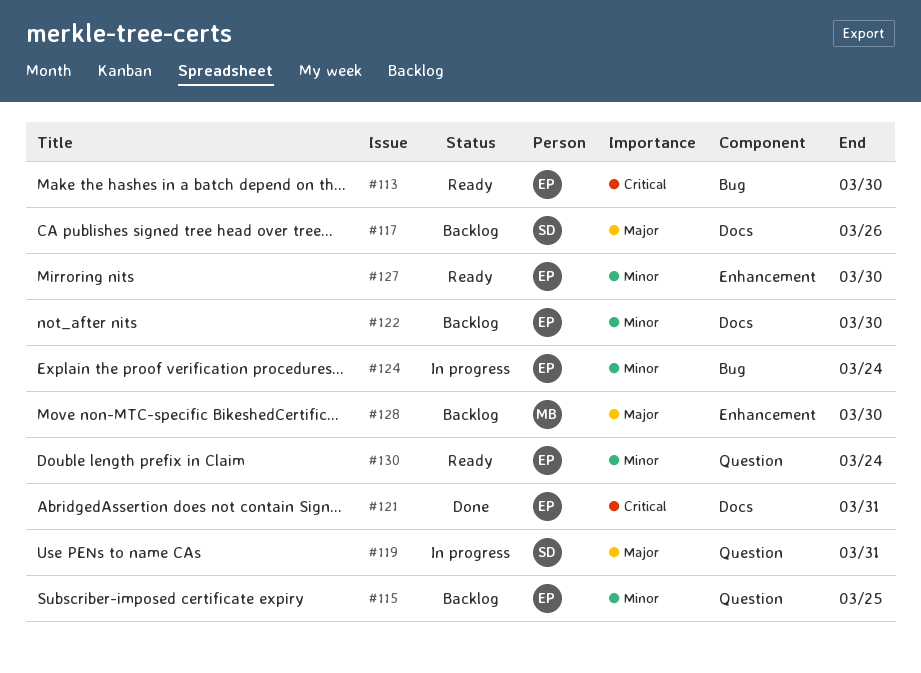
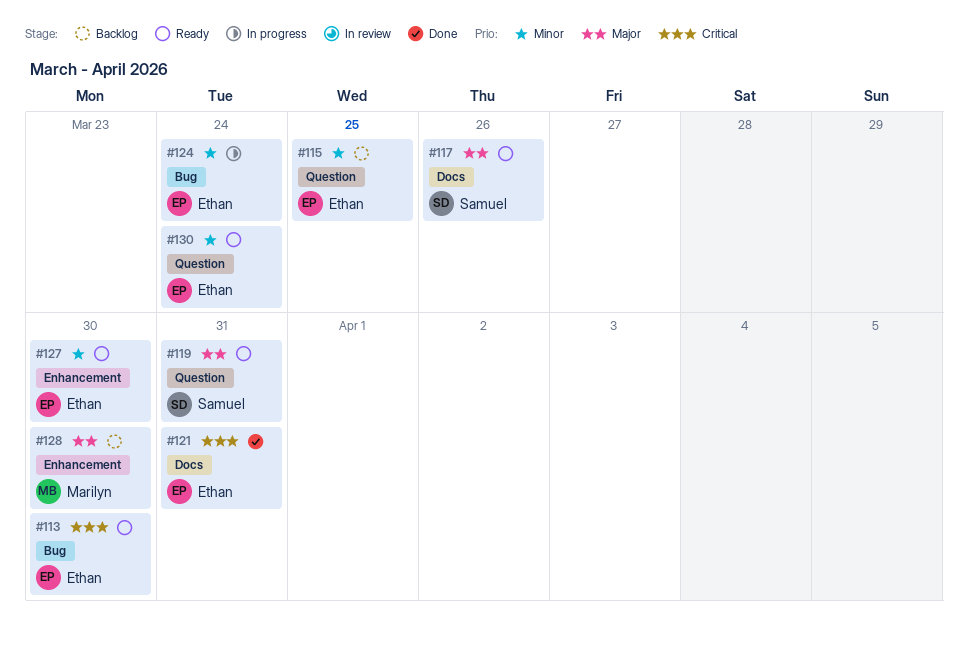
#117, status: Backlog -> Ready
#119, status: In progress -> Ready
#122: present -> none

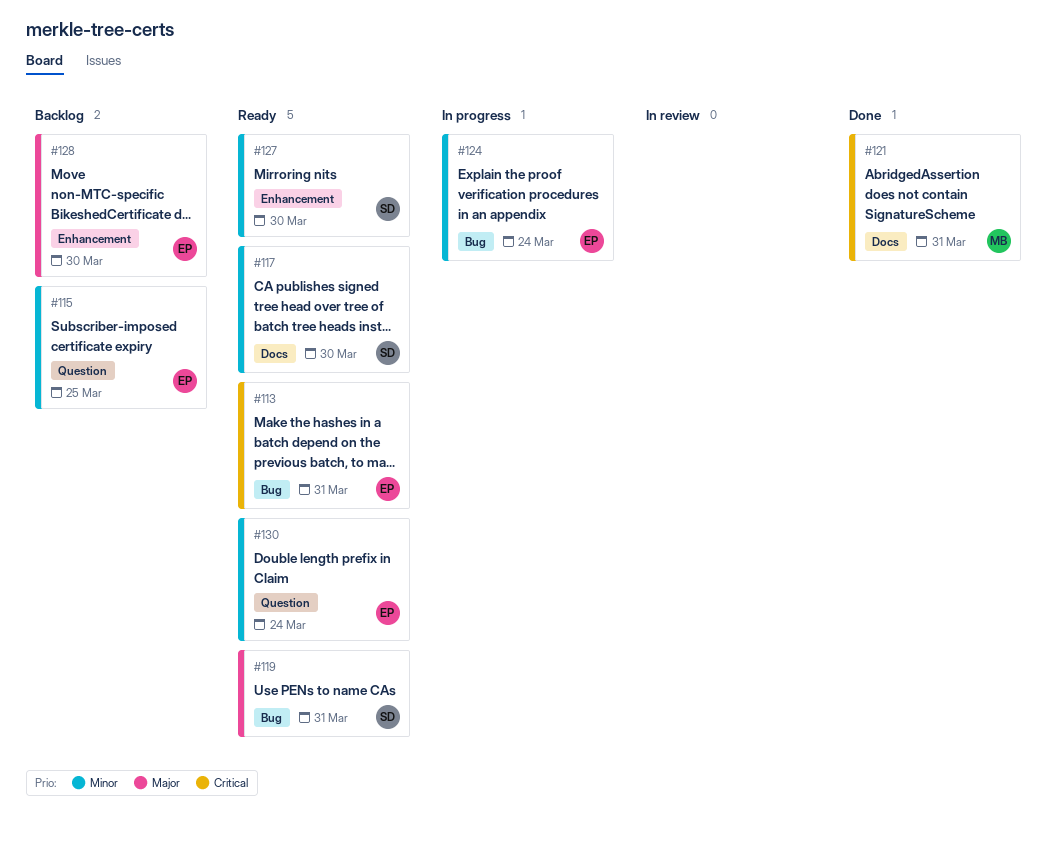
#113, due: Mar 30 -> Mar 31
#117, priority: Major -> Minor
#117, due: Mar 26 -> Mar 30
#119, label: Question -> Bug
#121, owner: Ethan -> Marilyn
#127, owner: Ethan -> Samuel
#128, owner: Marilyn -> Ethan

